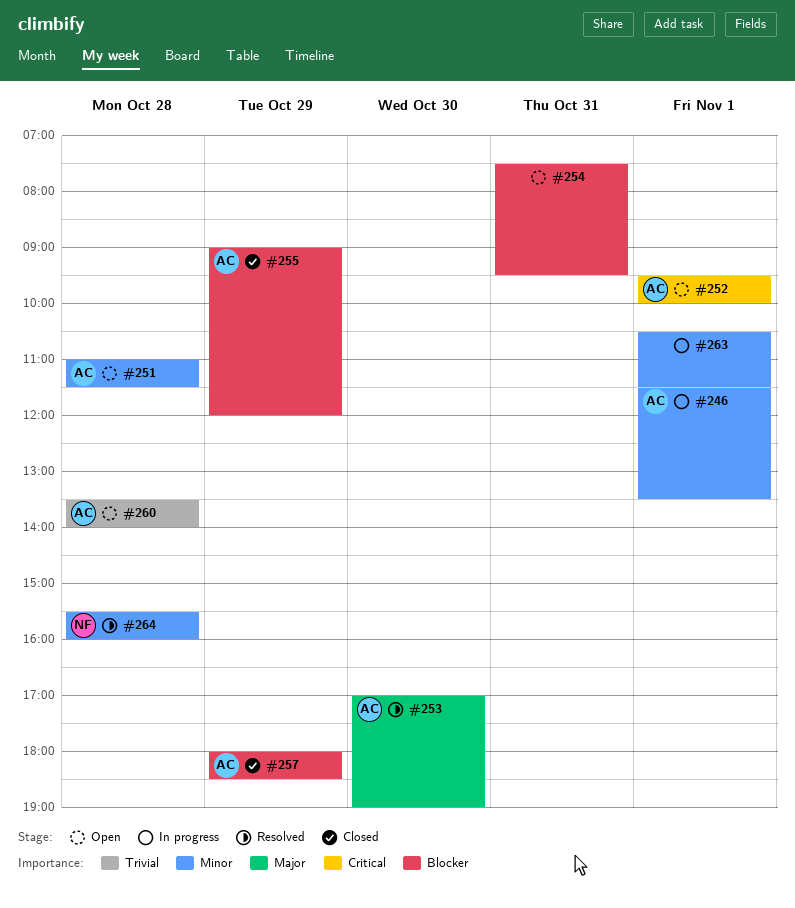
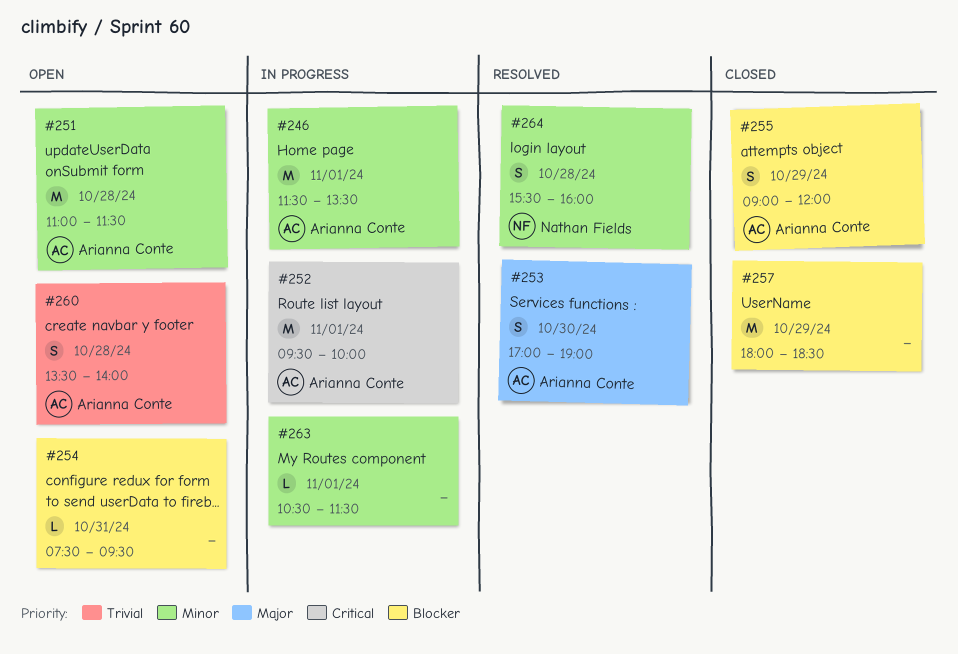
#252, status: Open -> In progress
#257, owner: Arianna Conte -> none

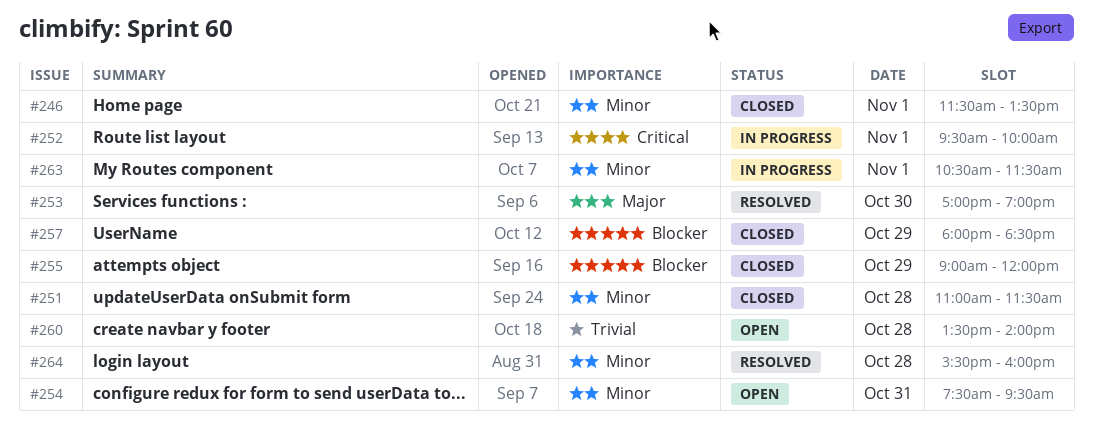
#246, status: In progress -> Closed
#251, status: Open -> Closed
#254, priority: Blocker -> Minor

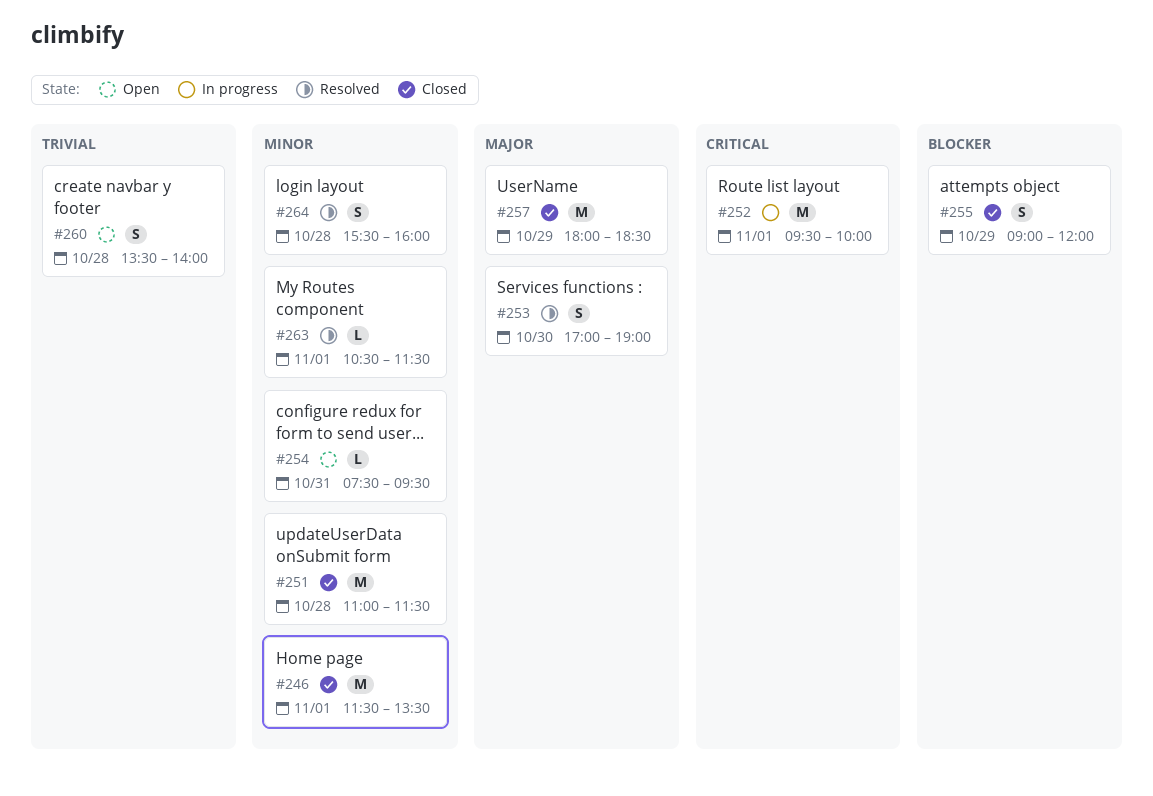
#257, priority: Blocker -> Major
#263, status: In progress -> Resolved

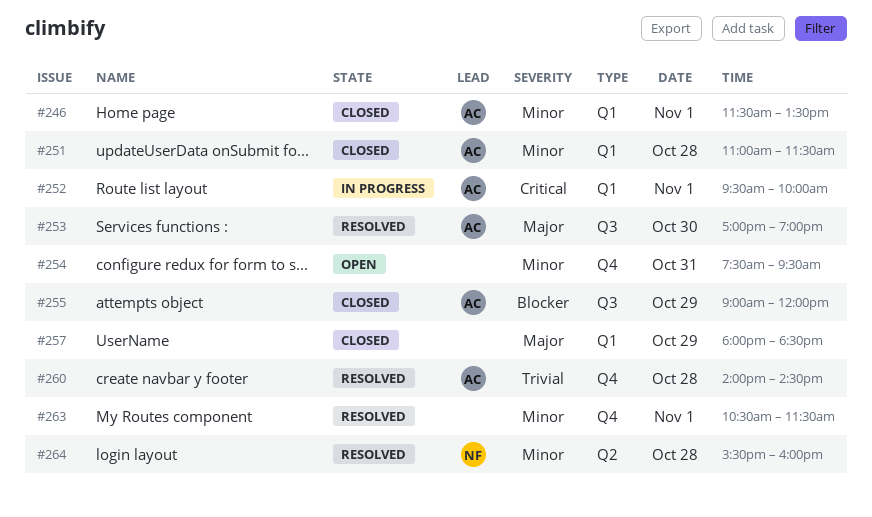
#260, status: Open -> Resolved
#260, begins: 13:30 -> 14:00
#260, ends: 14:00 -> 14:30

